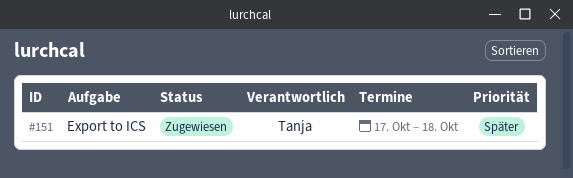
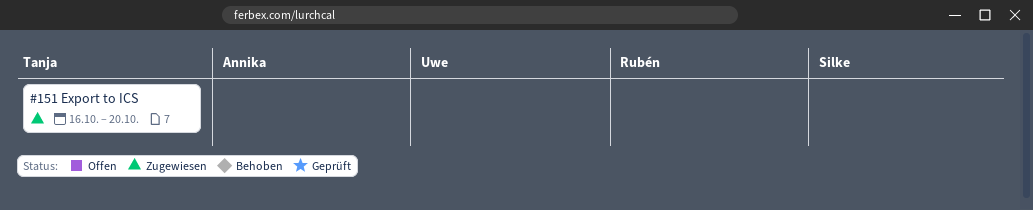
#151, start: Oct 17 -> Oct 16
#151, due: Oct 18 -> Oct 20

